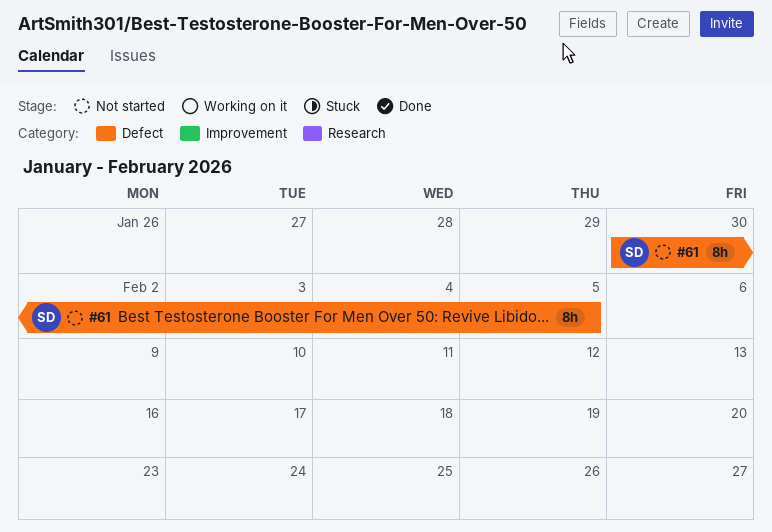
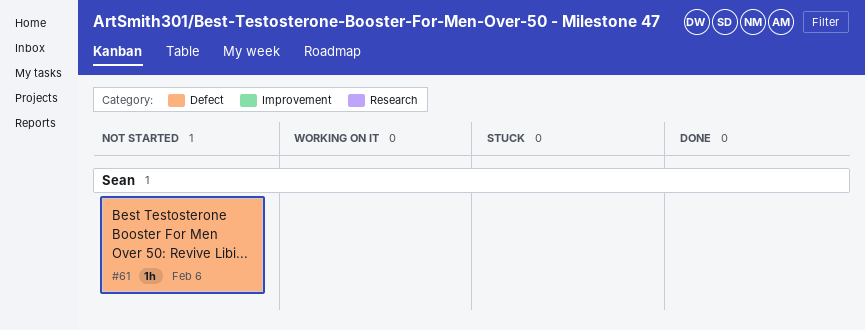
#61, estimate: 8h -> 1h
#61, due: Feb 5 -> Feb 6

